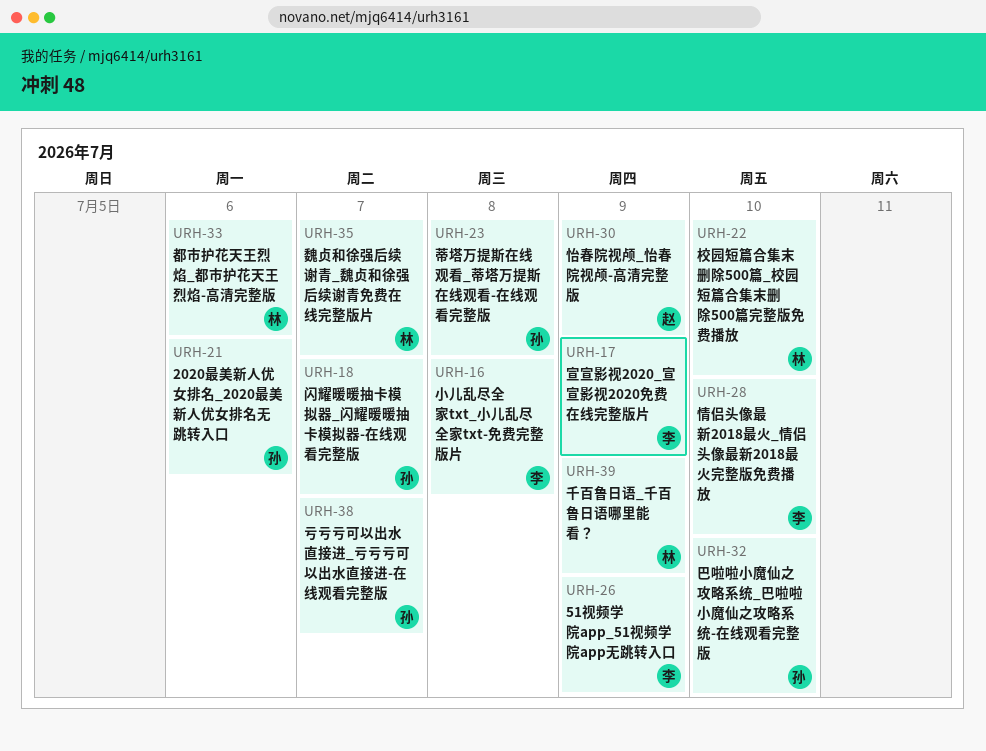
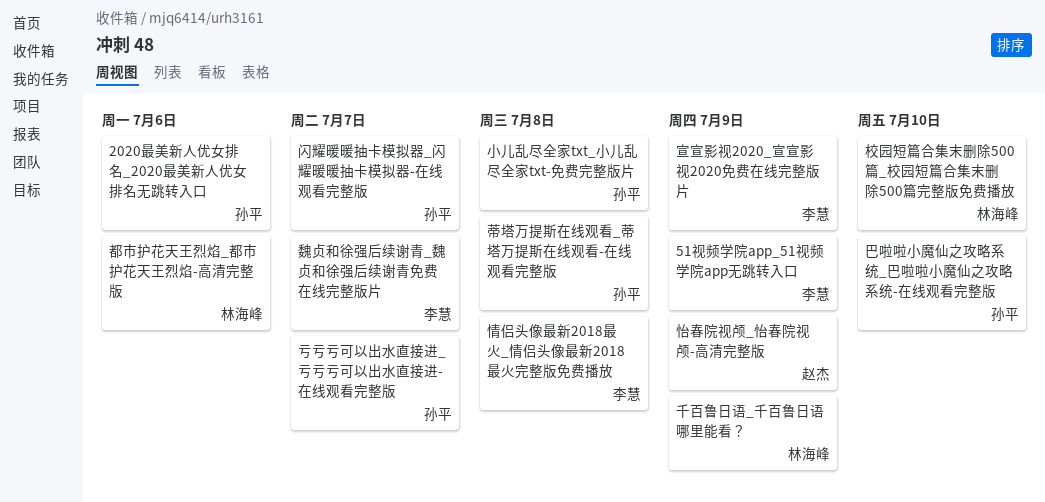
小儿乱尽全家txt_小儿乱尽全家txt-免费完整版片, owner: 李慧 -> 孙平
情侣头像最新2018最火_情侣头像最新2018最火完整版免费播放, due: Jul 10 -> Jul 8
魏贞和徐强后续谢青_魏贞和徐强后续谢青免费在线完整版片, owner: 林海峰 -> 李慧

